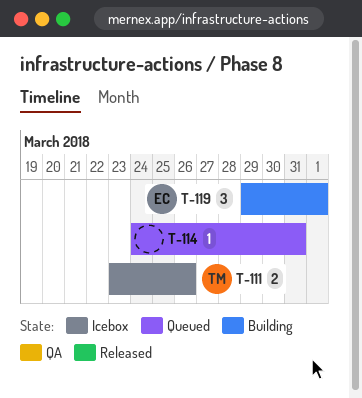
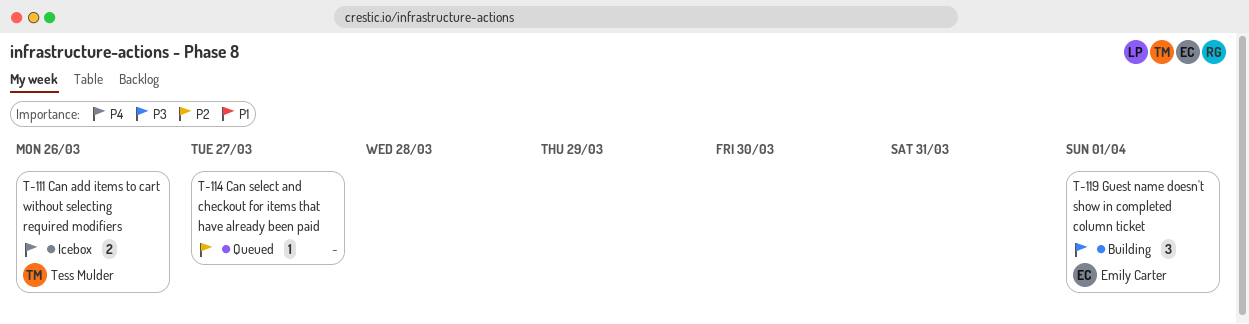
T-114, due: Mar 31 -> Mar 27

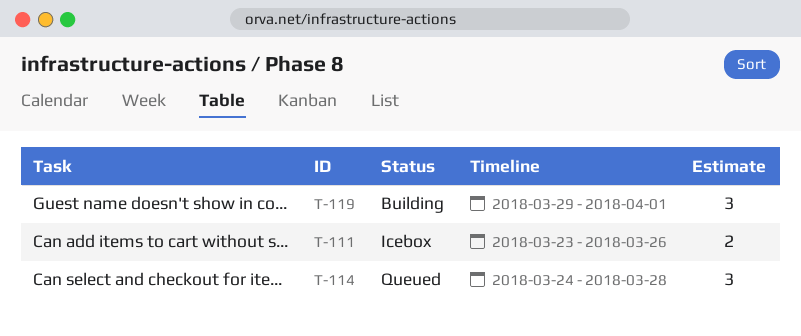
T-114, estimate: 1 -> 3
T-114, due: Mar 27 -> Mar 28

